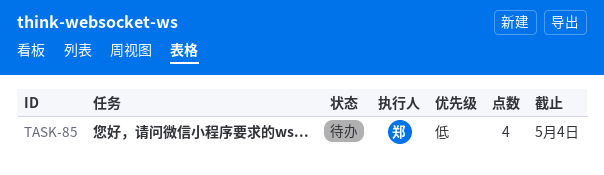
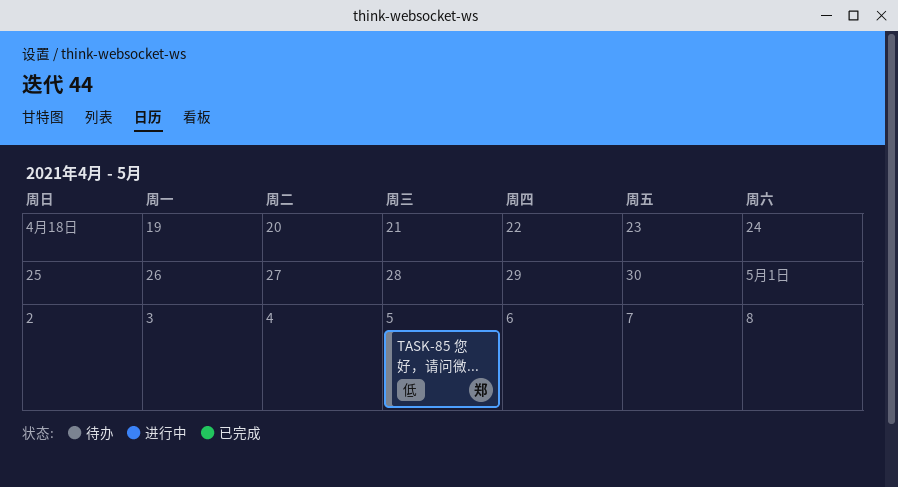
TASK-85, due: May 4 -> May 5

